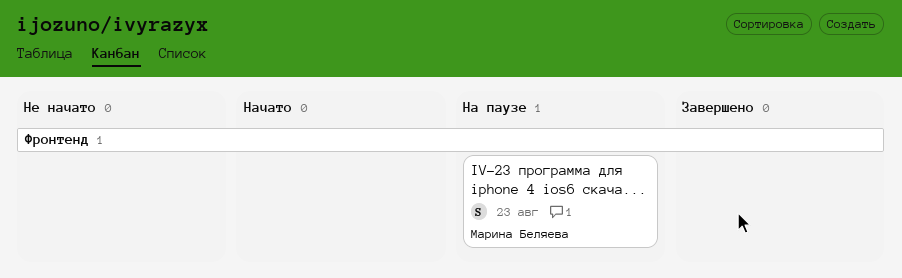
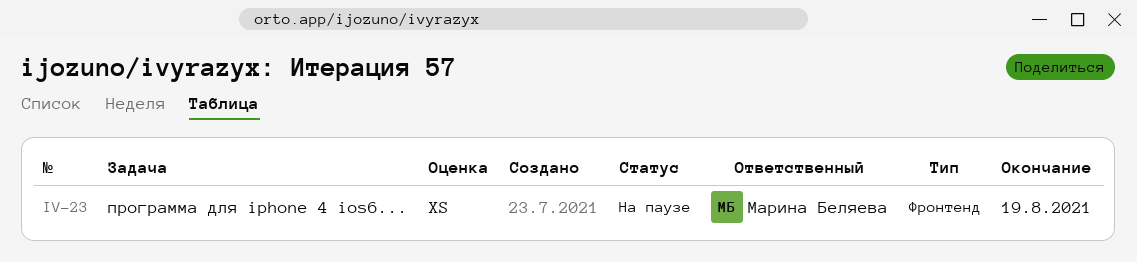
IV-23, estimate: S -> XS
IV-23, due: Aug 23 -> Aug 19

